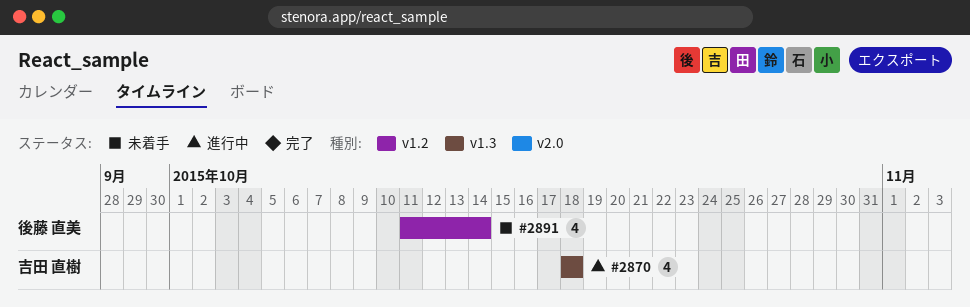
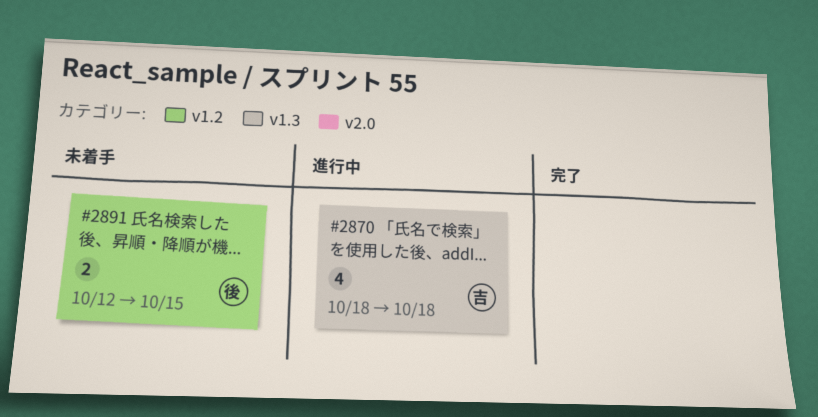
#2891, estimate: 4 -> 2
#2891, start: Oct 11 -> Oct 12
#2891, due: Oct 14 -> Oct 15

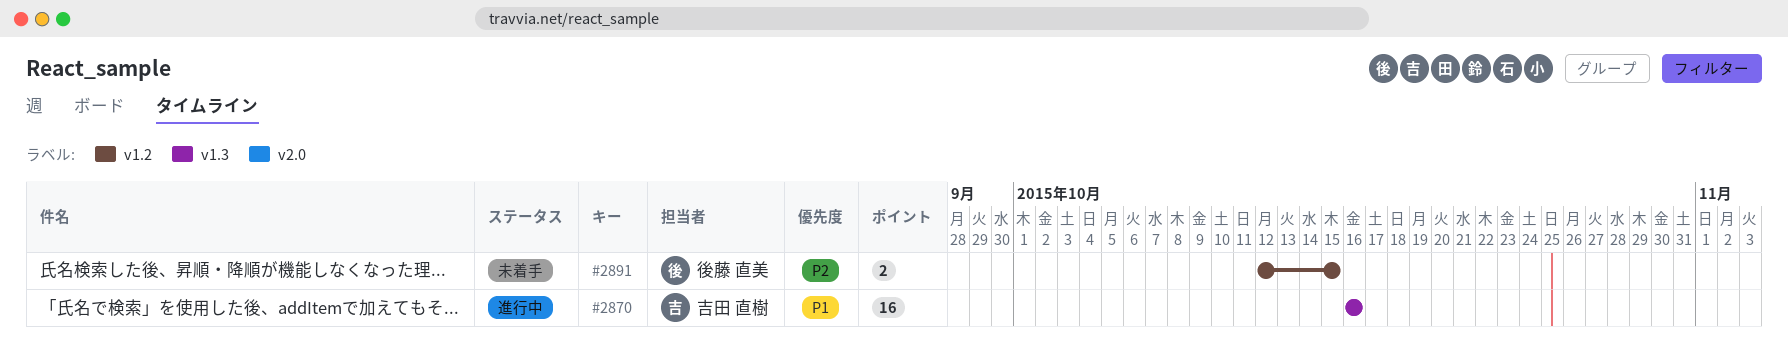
#2870, estimate: 4 -> 16
#2870, start: Oct 18 -> Oct 16
#2870, due: Oct 18 -> Oct 16

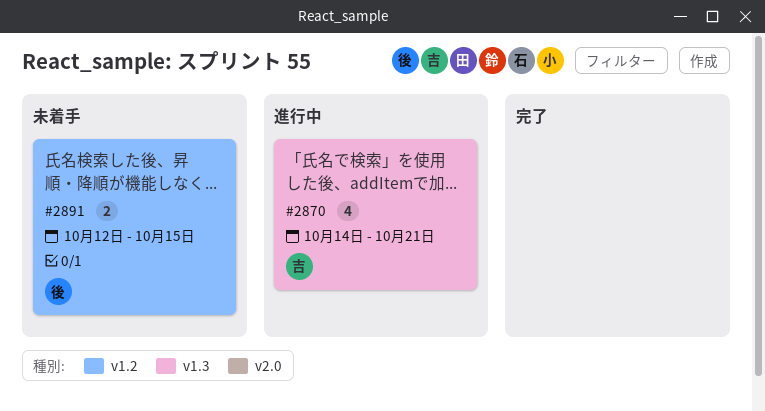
#2870, estimate: 16 -> 4
#2870, start: Oct 16 -> Oct 14
#2870, due: Oct 16 -> Oct 21

